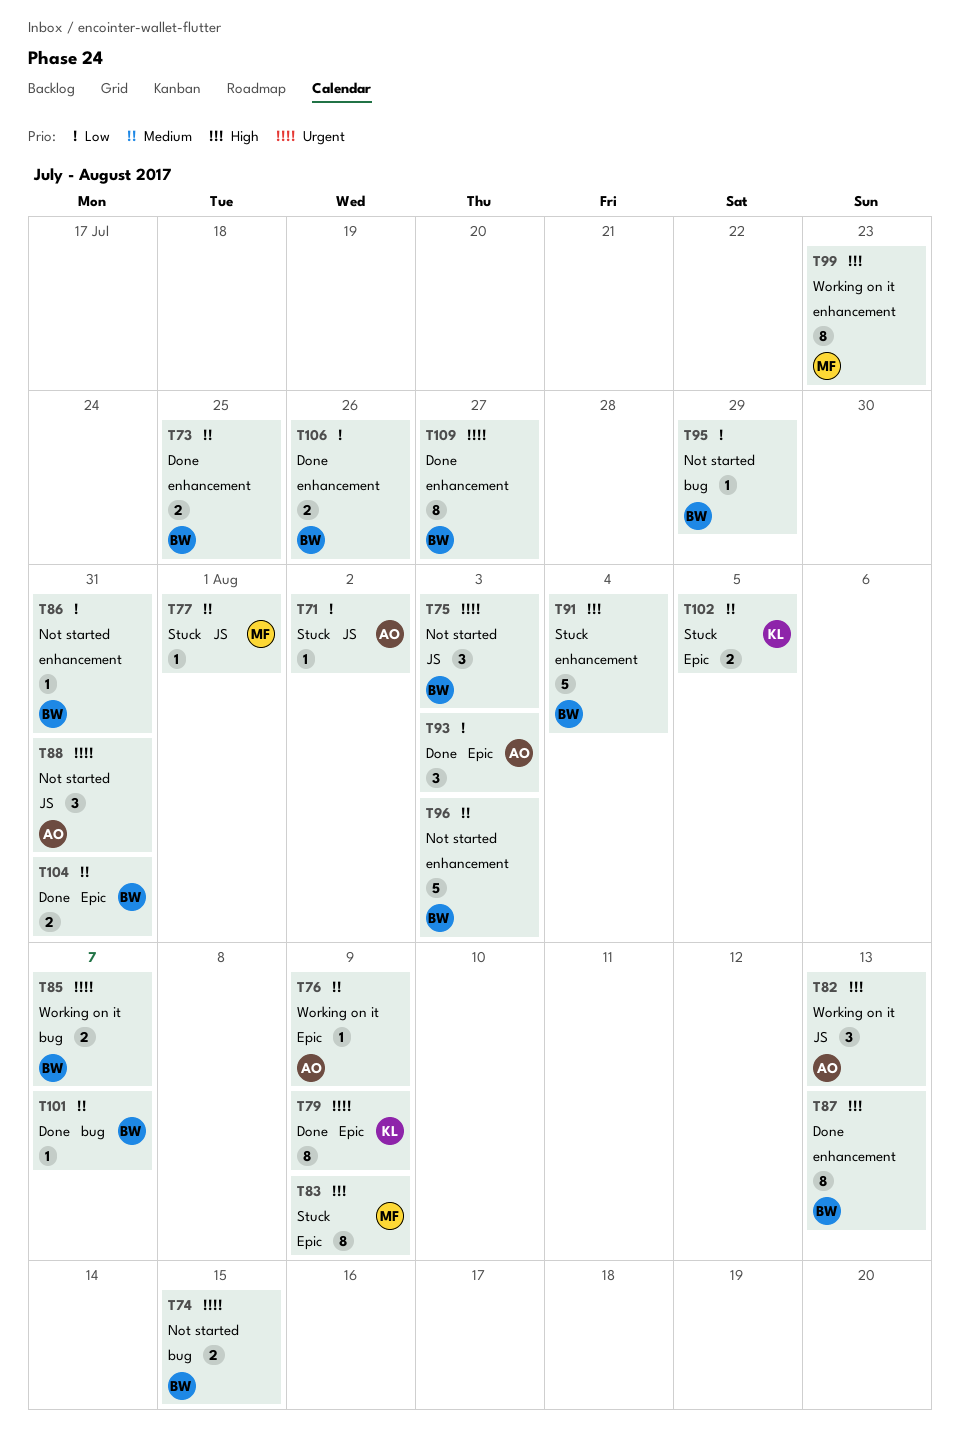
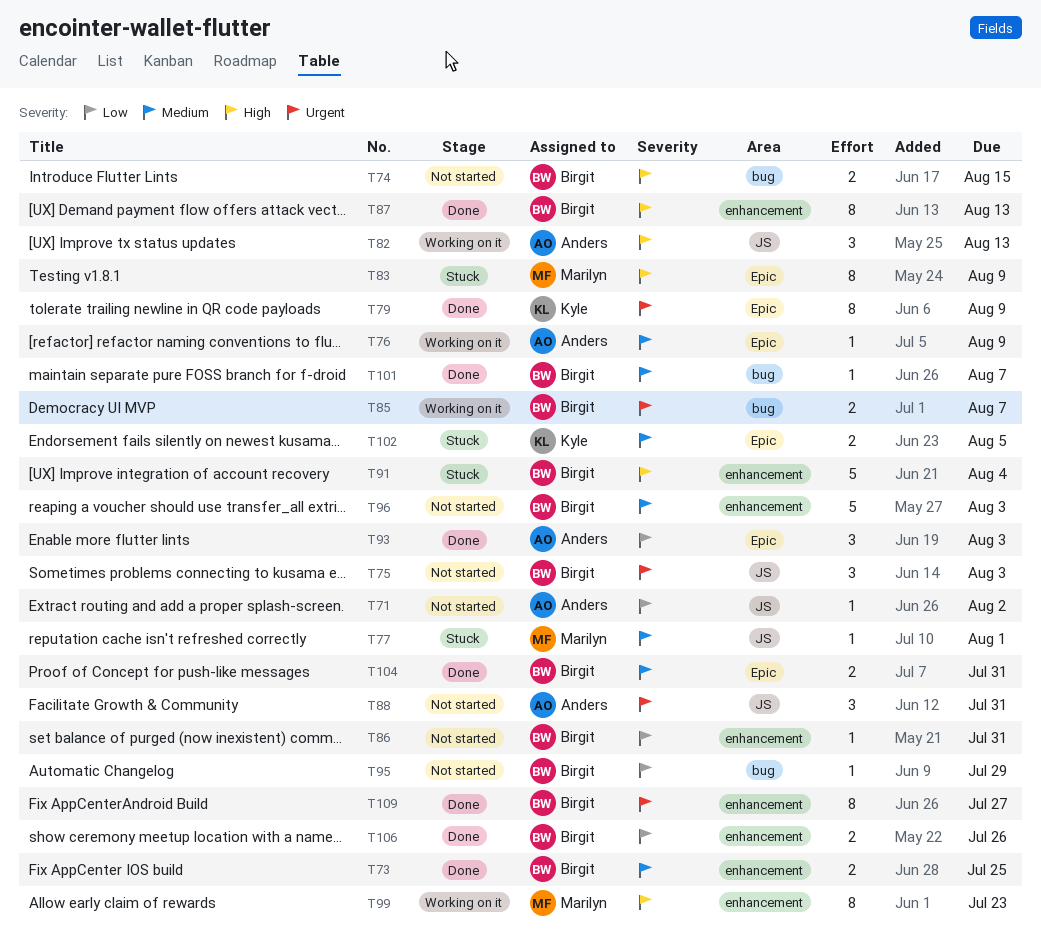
T71, status: Stuck -> Not started
T74, priority: Urgent -> High

